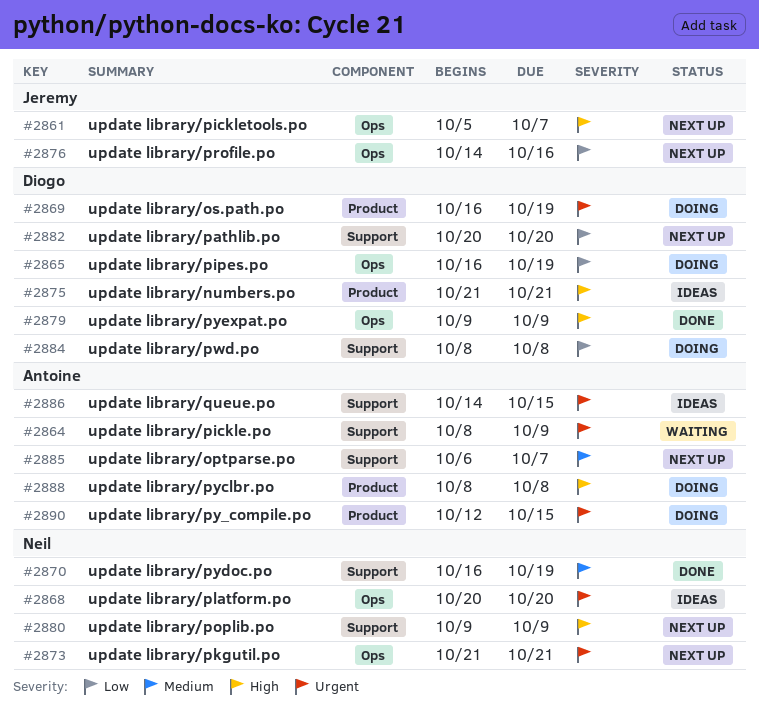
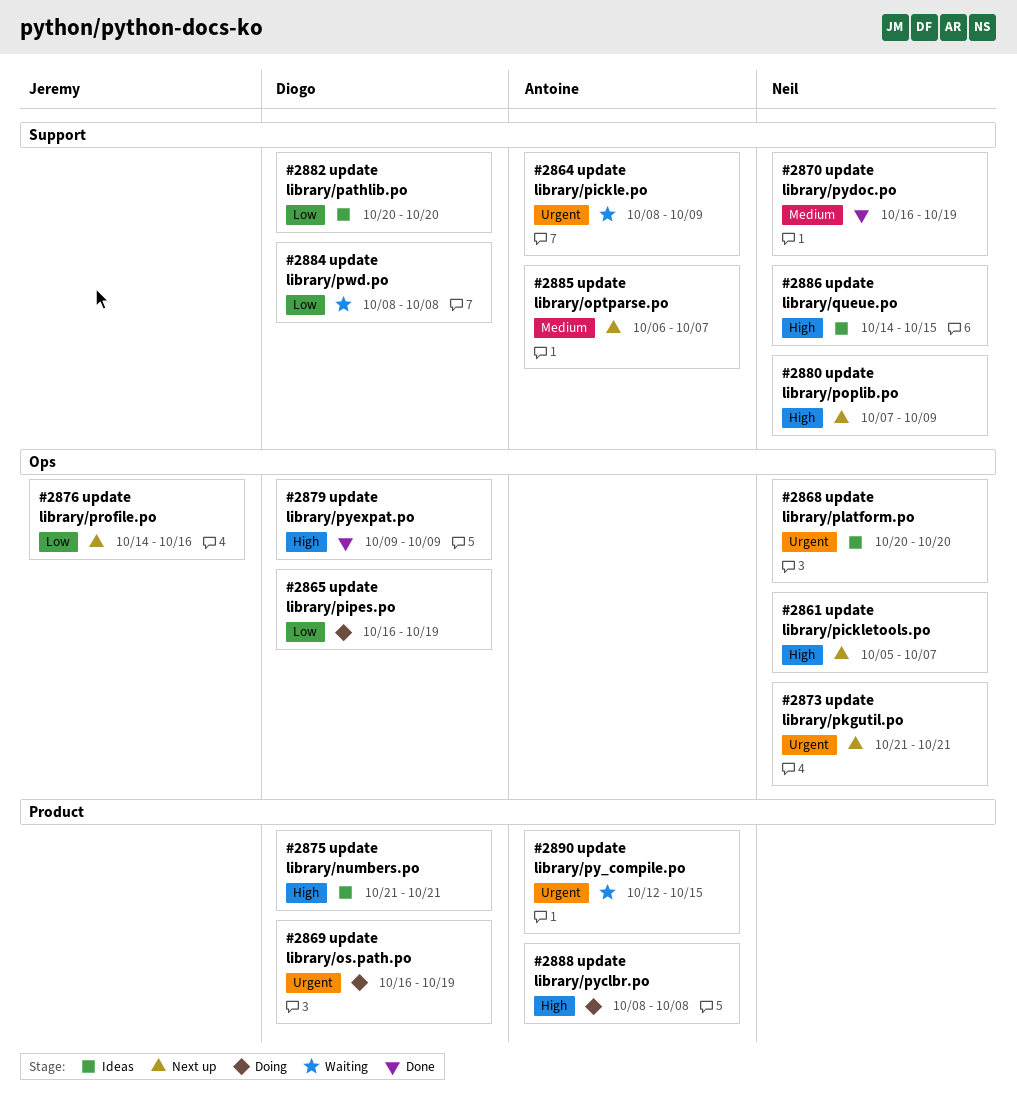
#2861, owner: Jeremy -> Neil
#2880, start: Oct 9 -> Oct 7
#2882, status: Next up -> Ideas
#2884, status: Doing -> Waiting
#2886, owner: Antoine -> Neil
#2886, priority: Urgent -> High
#2890, status: Doing -> Waiting

